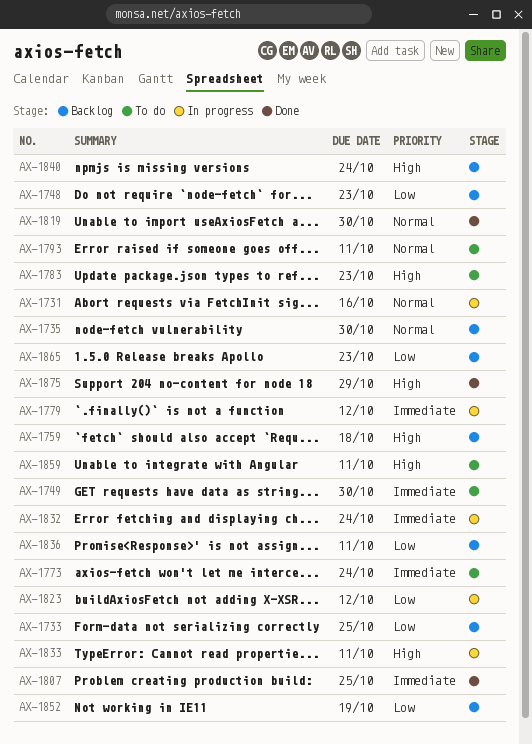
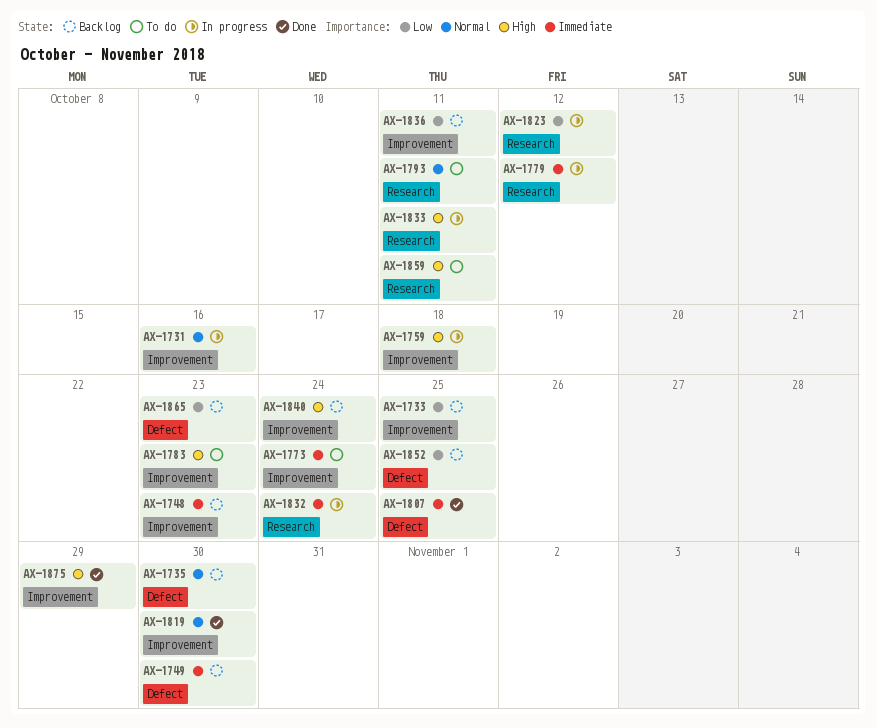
AX-1748, priority: Low -> Immediate
AX-1749, status: To do -> Backlog
AX-1759, status: Backlog -> In progress
AX-1852, due: Oct 19 -> Oct 25

